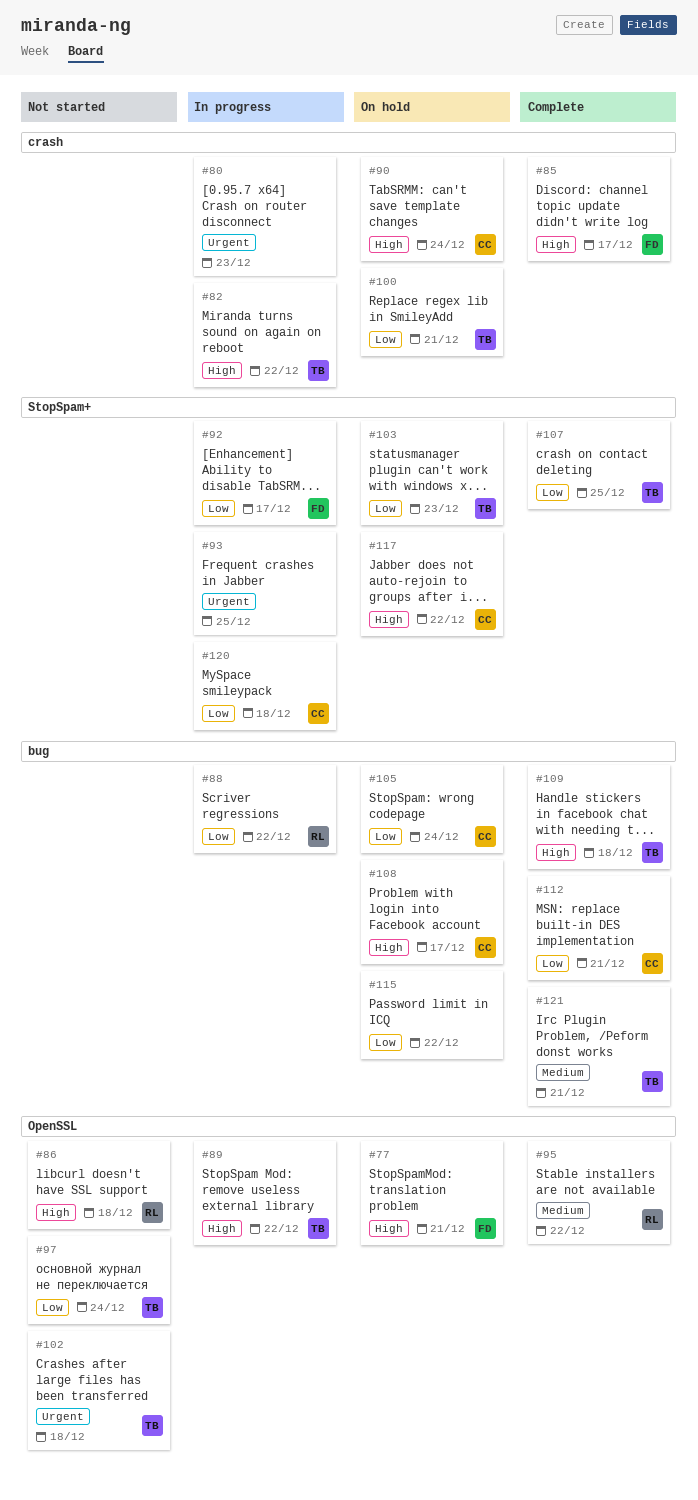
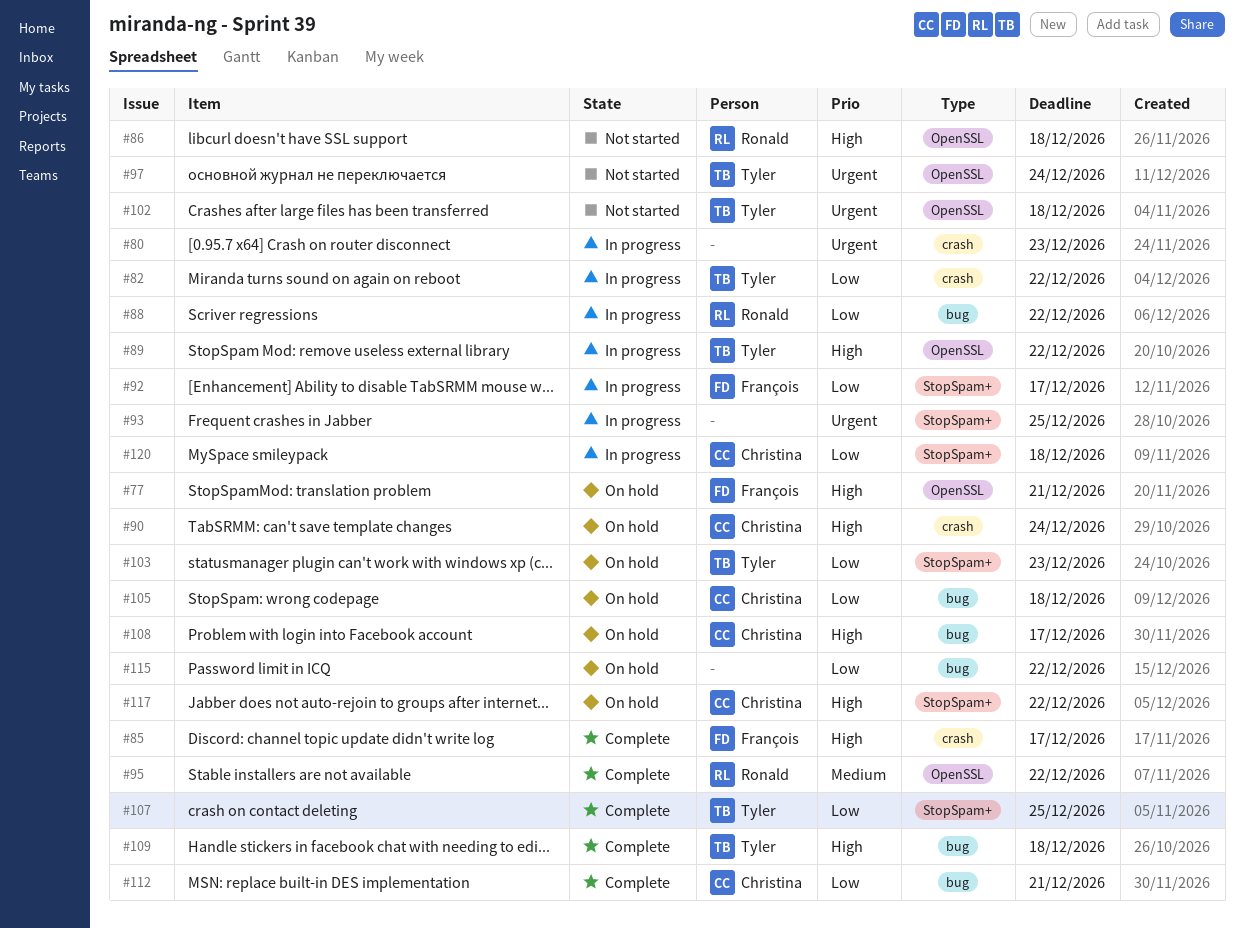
#82, priority: High -> Low
#97, priority: Low -> Urgent
#100: present -> none
#105, due: Dec 24 -> Dec 18
#121: present -> none

